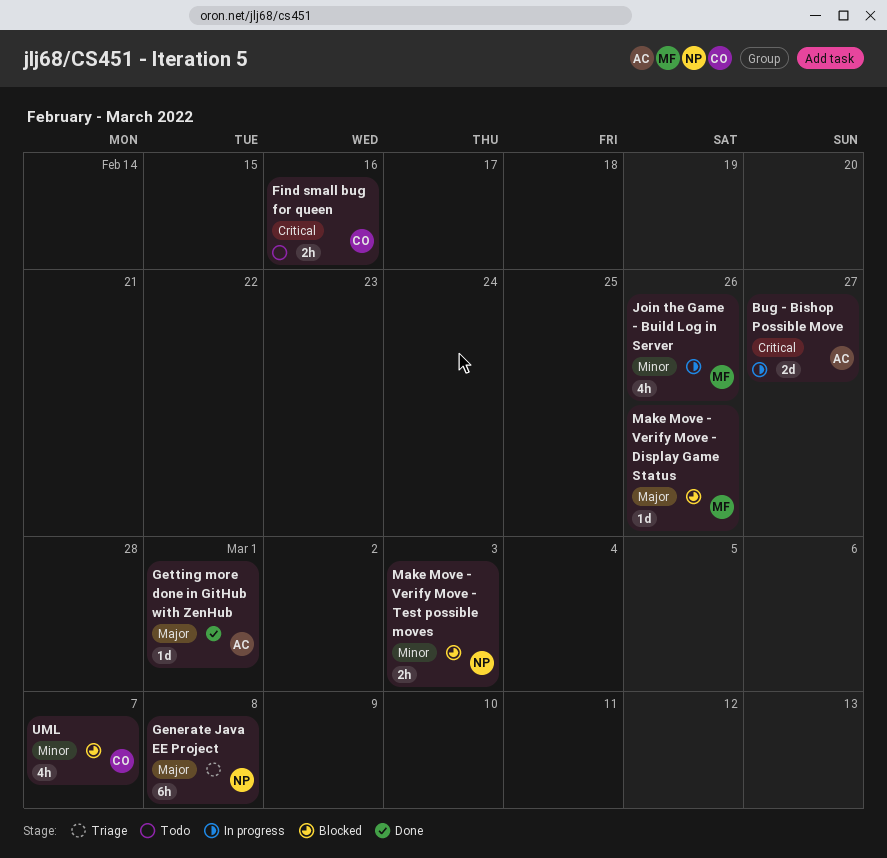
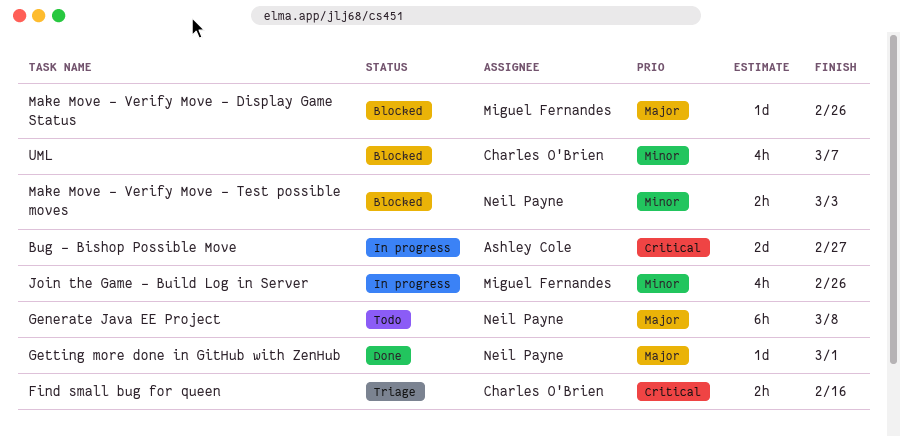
Find small bug for queen, status: Todo -> Triage
Generate Java EE Project, status: Triage -> Todo
Getting more done in GitHub with ZenHub, owner: Ashley Cole -> Neil Payne

